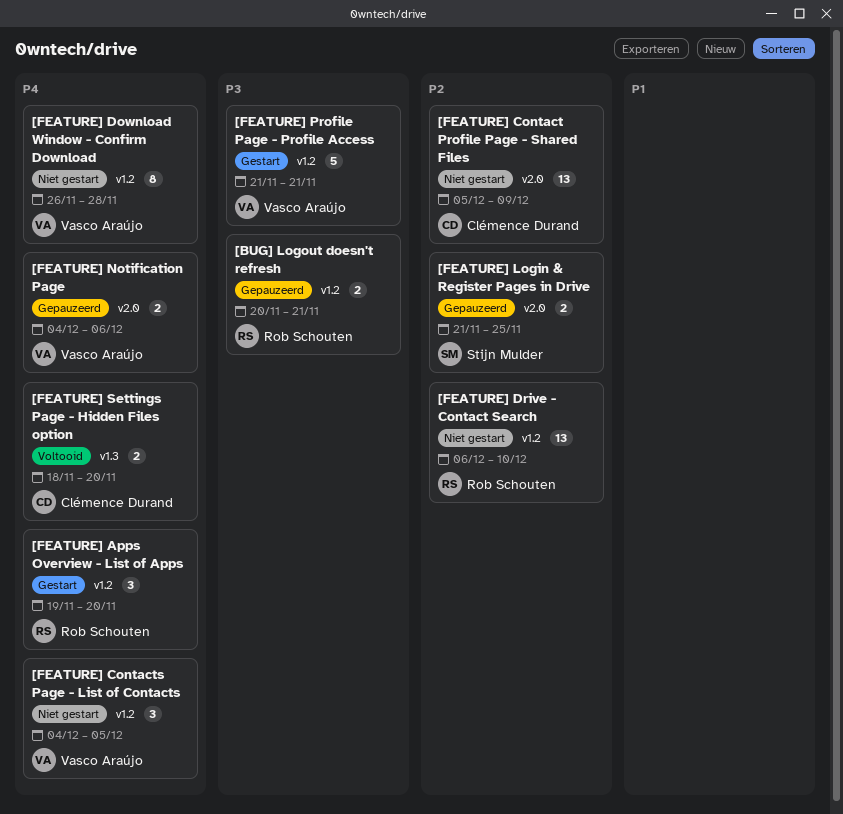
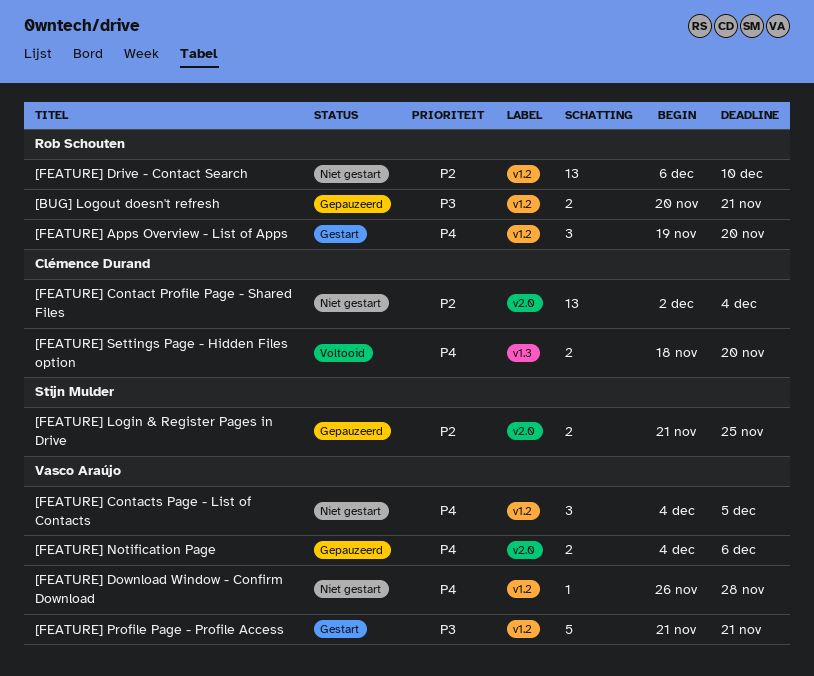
[FEATURE] Contact Profile Page - Shared Files, start: Dec 5 -> Dec 2
[FEATURE] Contact Profile Page - Shared Files, due: Dec 9 -> Dec 4
[FEATURE] Download Window - Confirm Download, estimate: 8 -> 1

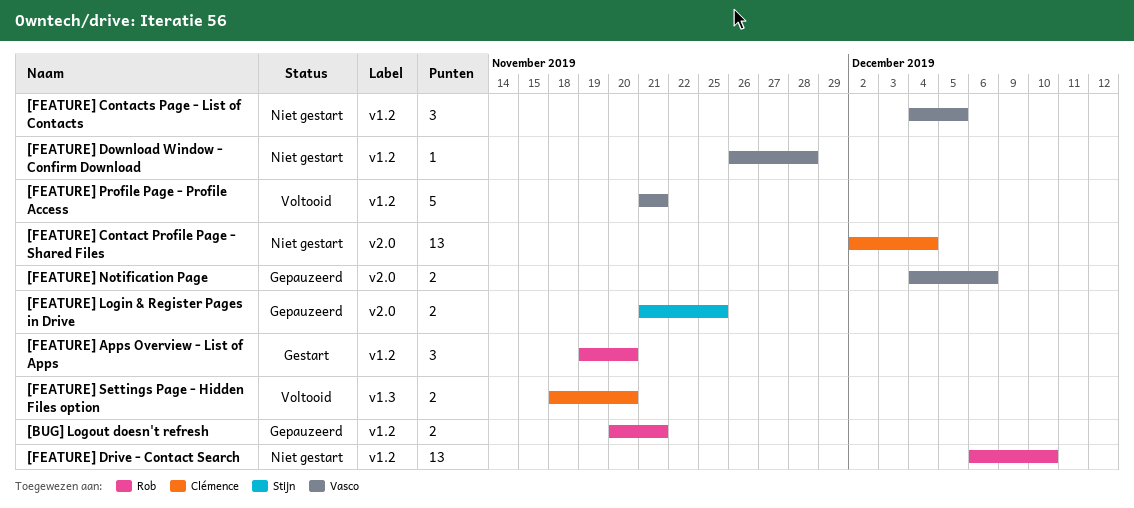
[FEATURE] Profile Page - Profile Access, status: Gestart -> Voltooid

